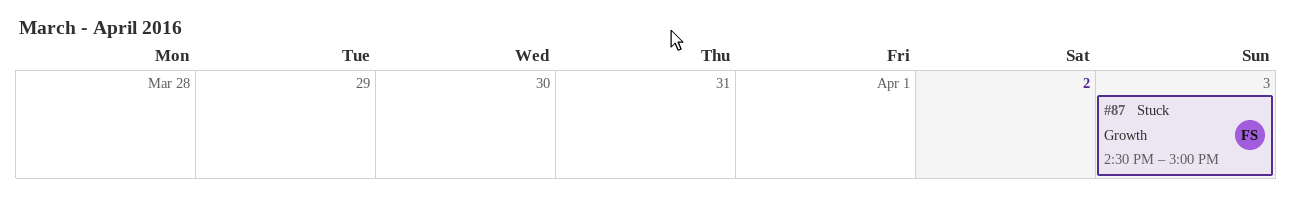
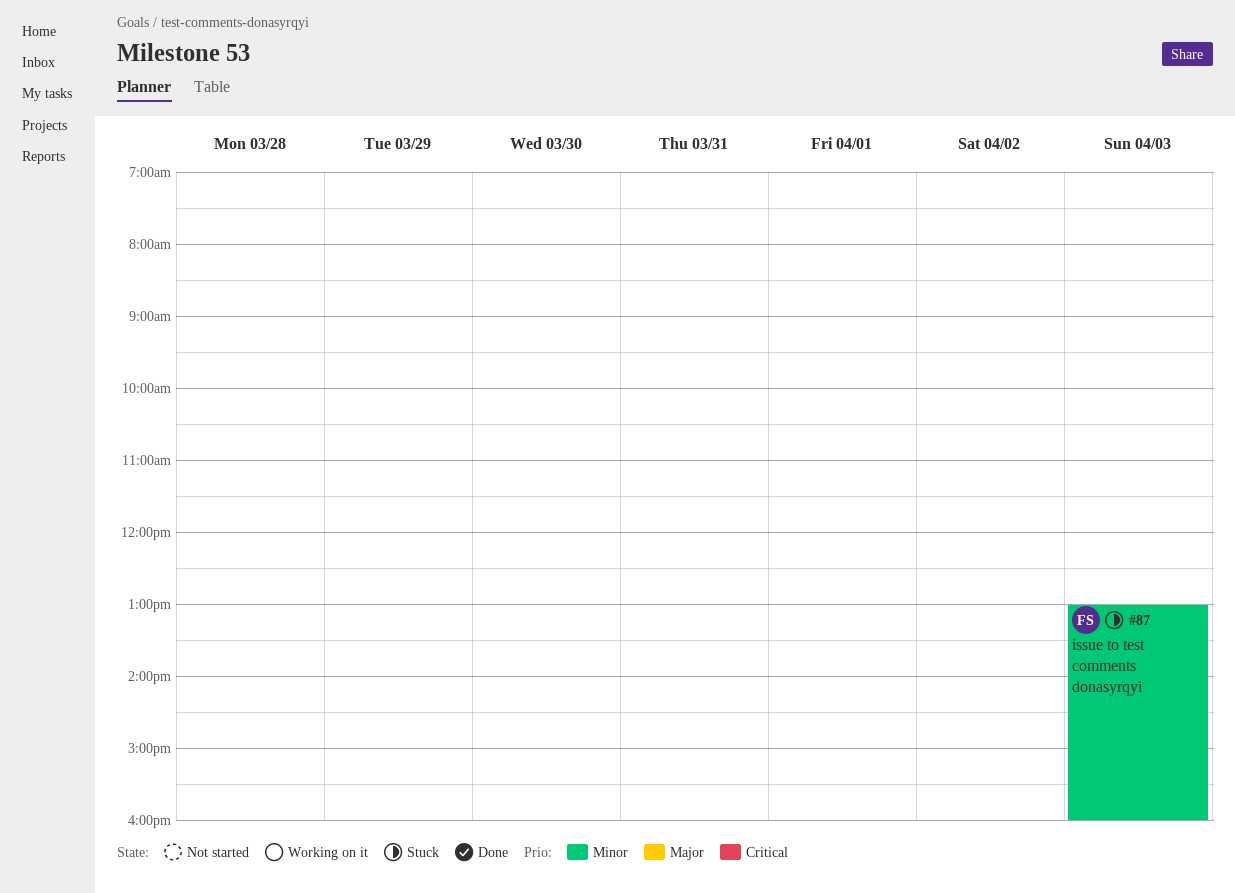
#87, begins: 14:30 -> 13:00
#87, ends: 15:00 -> 16:00

